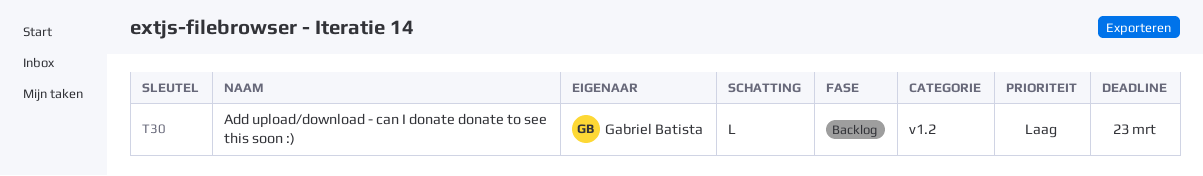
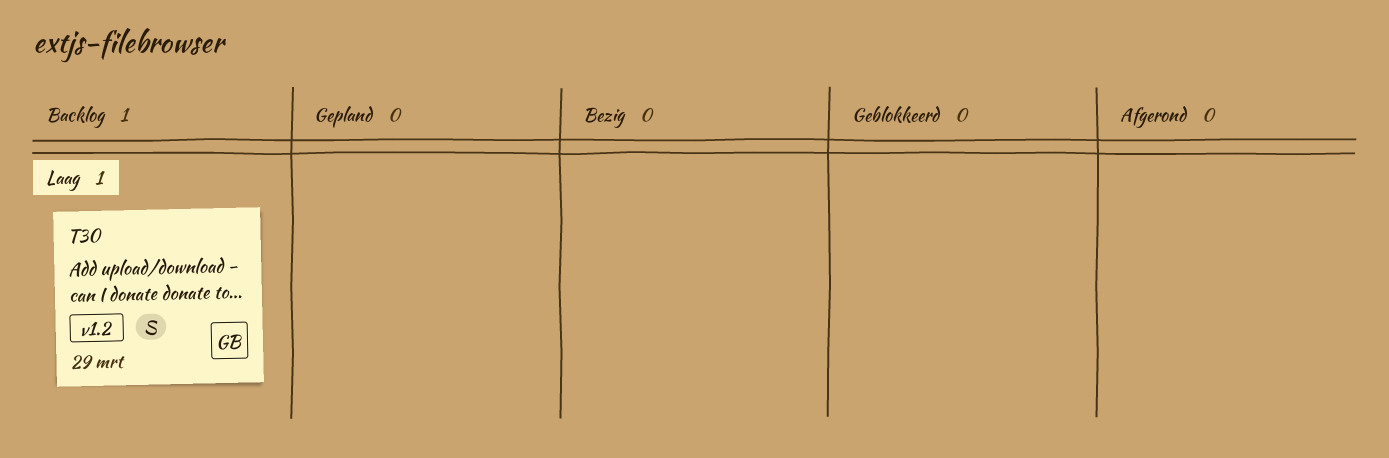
T30, estimate: L -> S
T30, due: Mar 23 -> Mar 29

